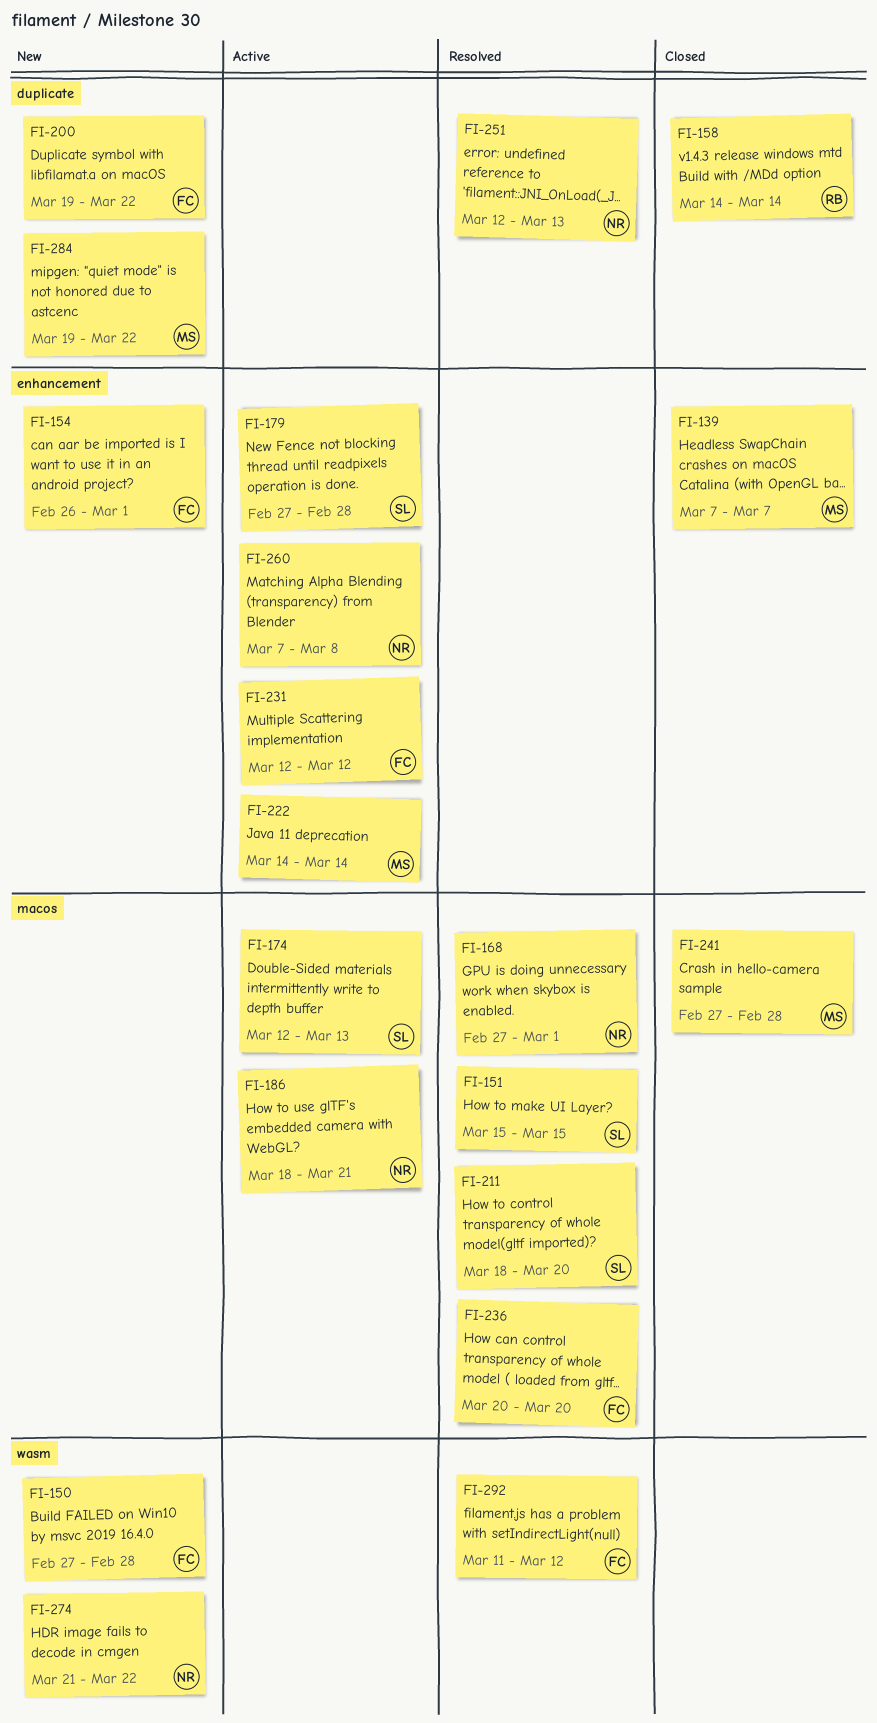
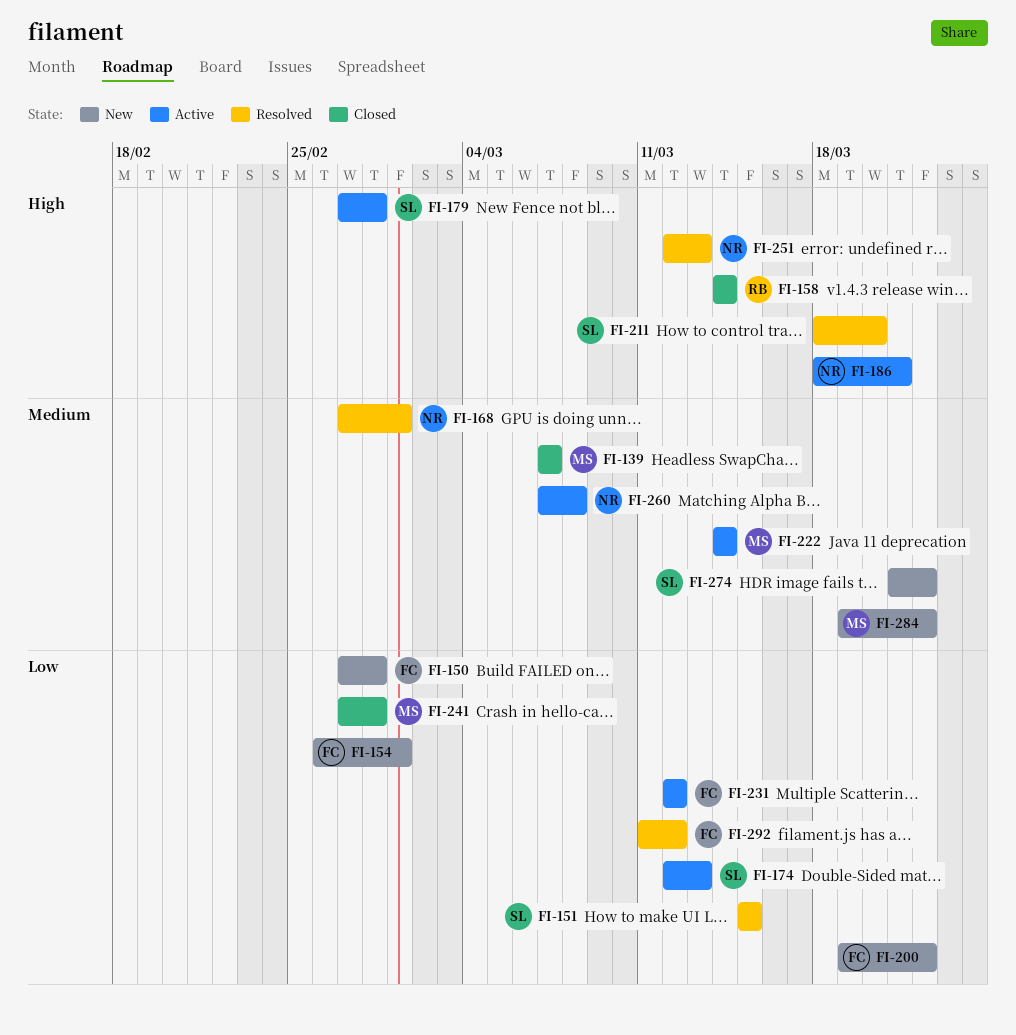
FI-236: present -> none
FI-274, owner: NR -> SL

